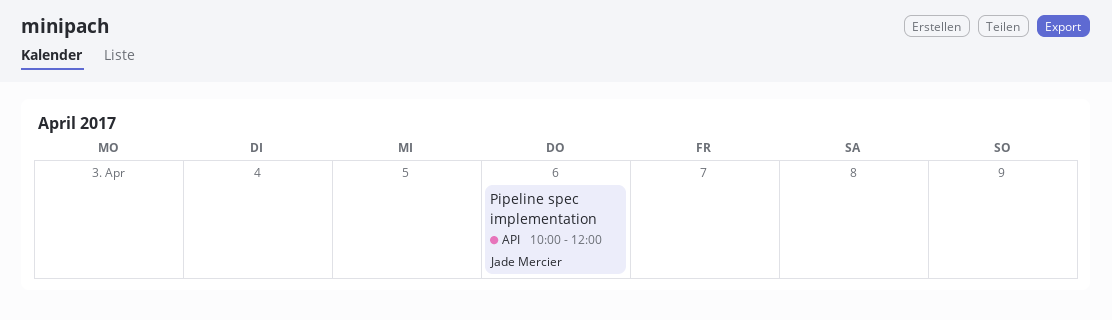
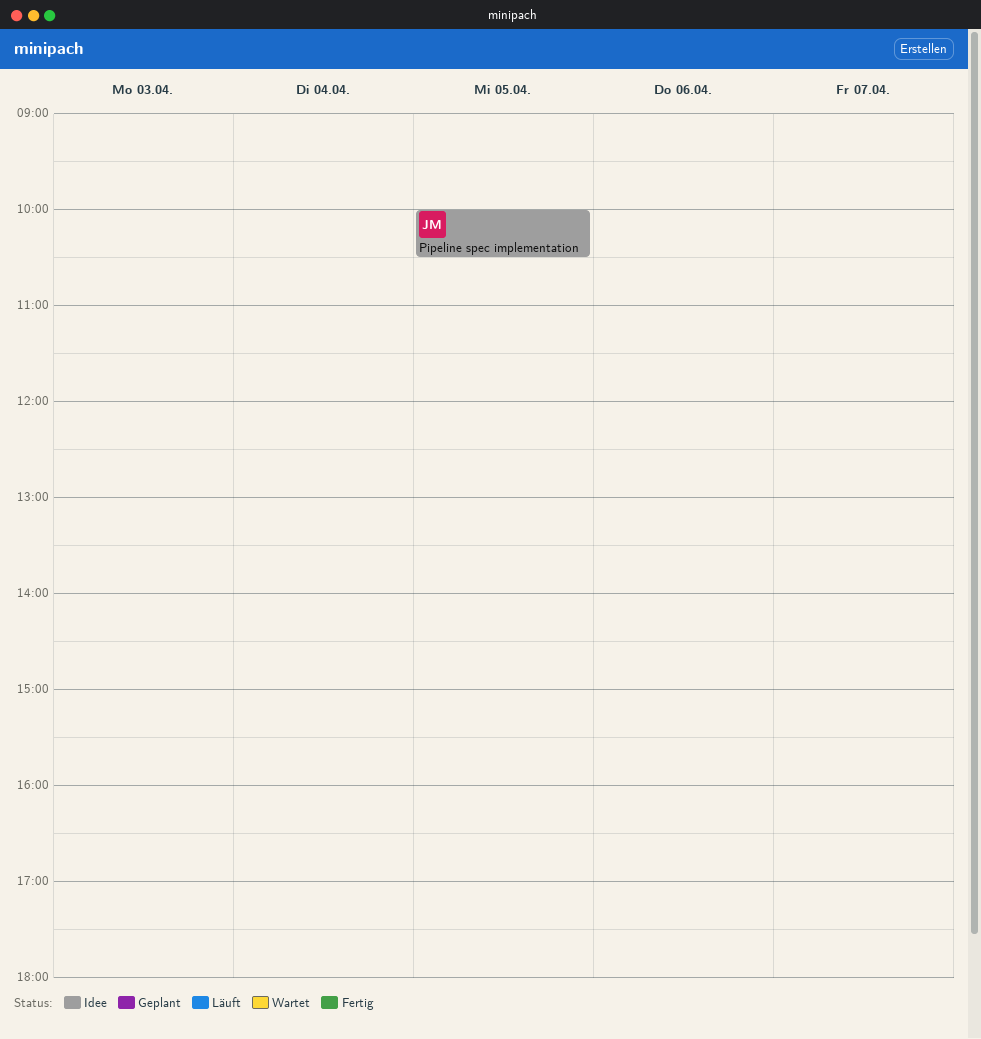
Pipeline spec implementation, day: Apr 6 -> Apr 5
Pipeline spec implementation, ends: 12:00 -> 10:30

